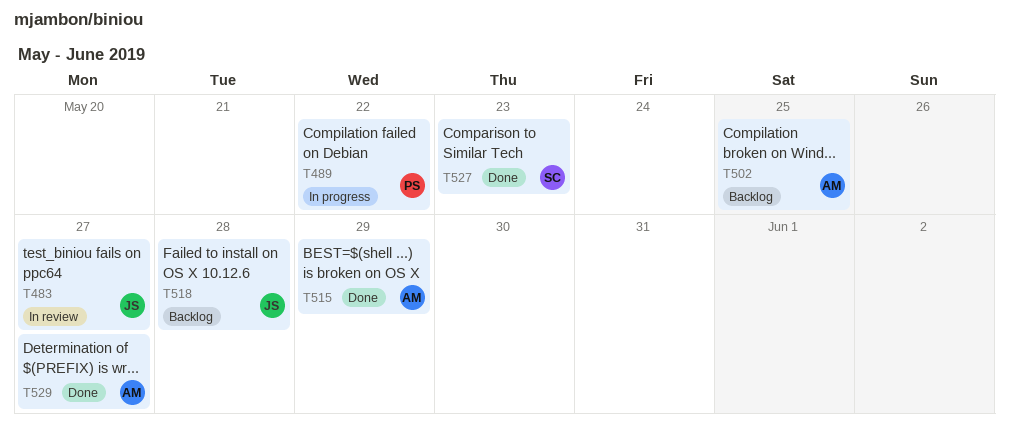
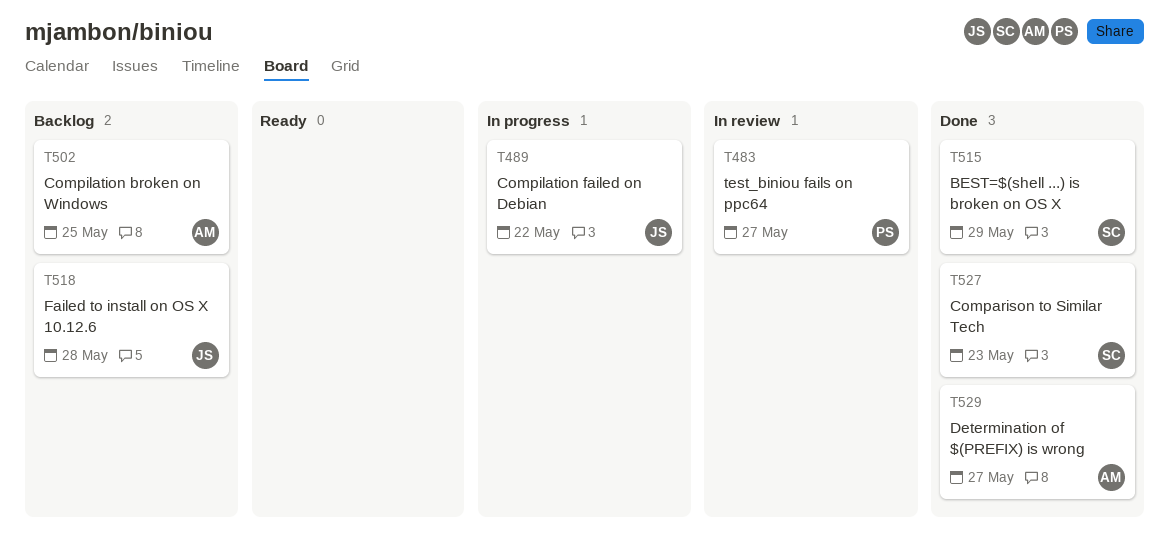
T483, owner: JS -> PS
T489, owner: PS -> JS
T515, owner: AM -> SC

